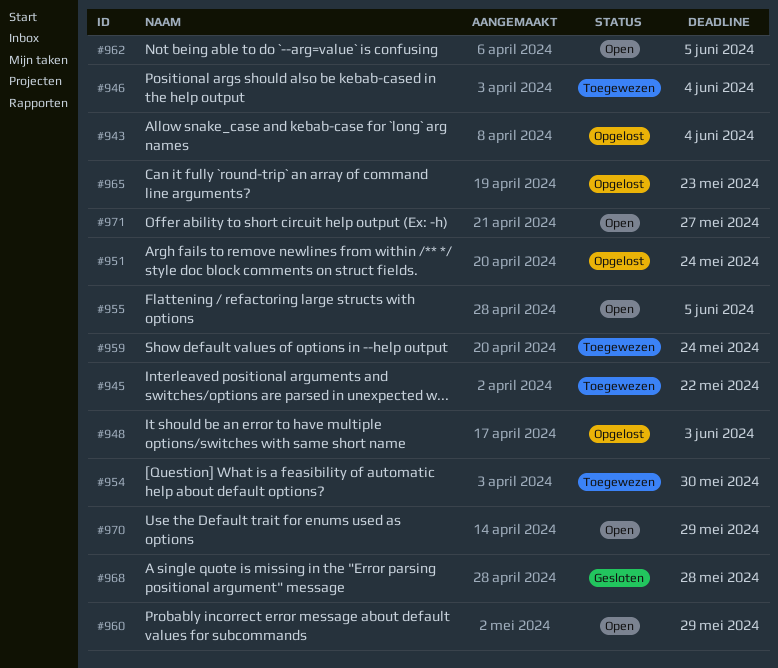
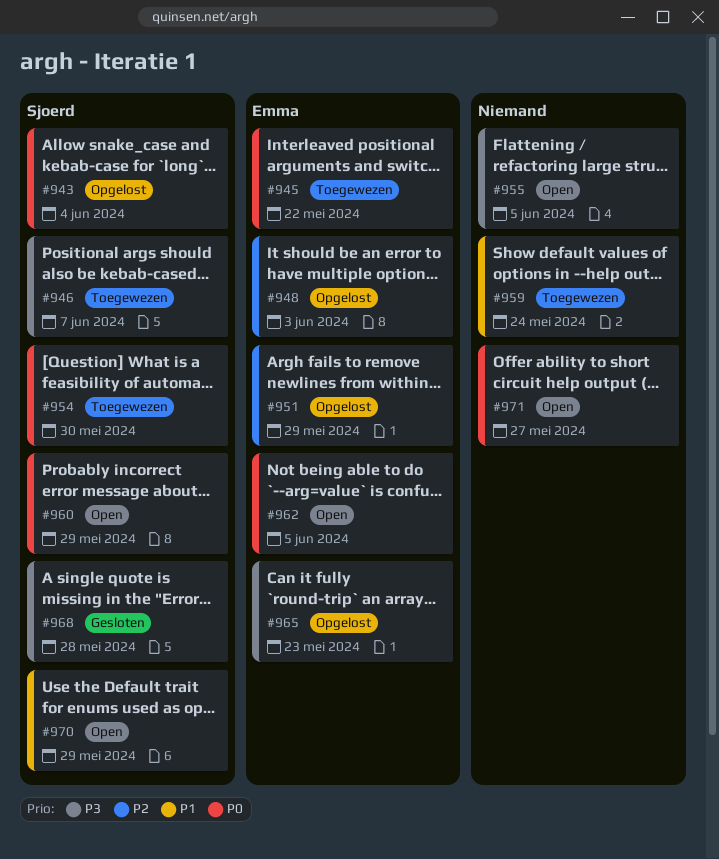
#946, due: Jun 4 -> Jun 7
#951, due: May 24 -> May 29

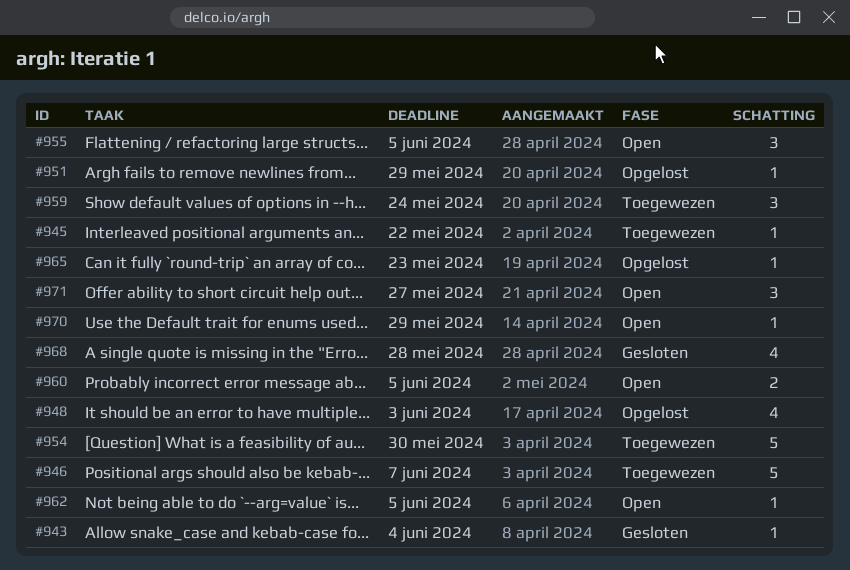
#943, status: Opgelost -> Gesloten
#960, due: May 29 -> Jun 5

